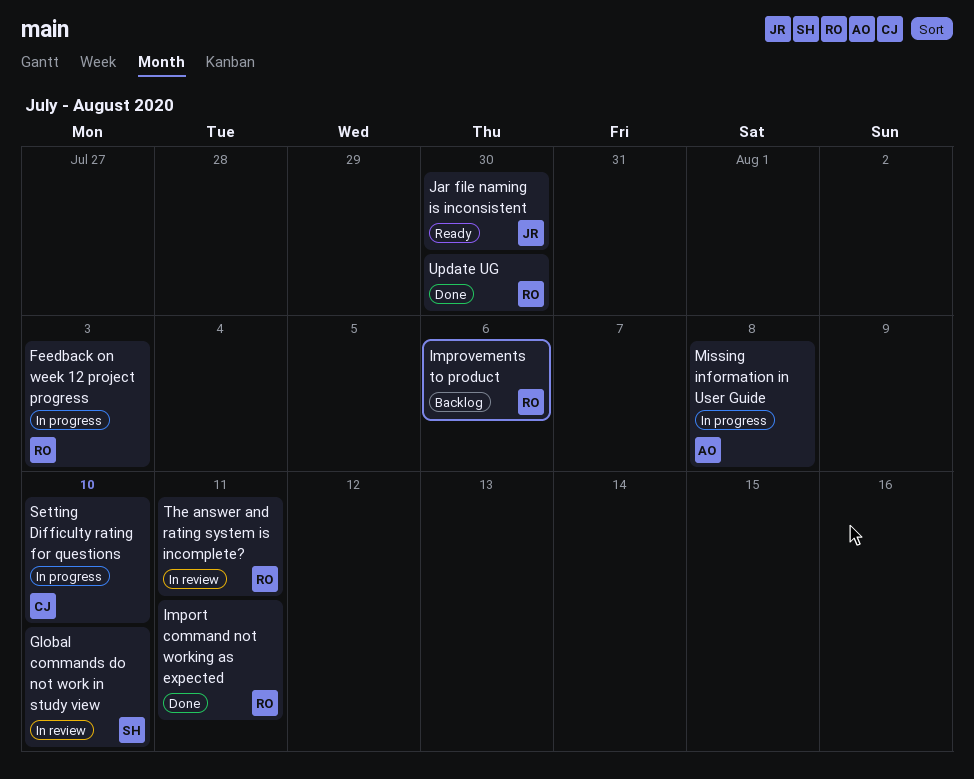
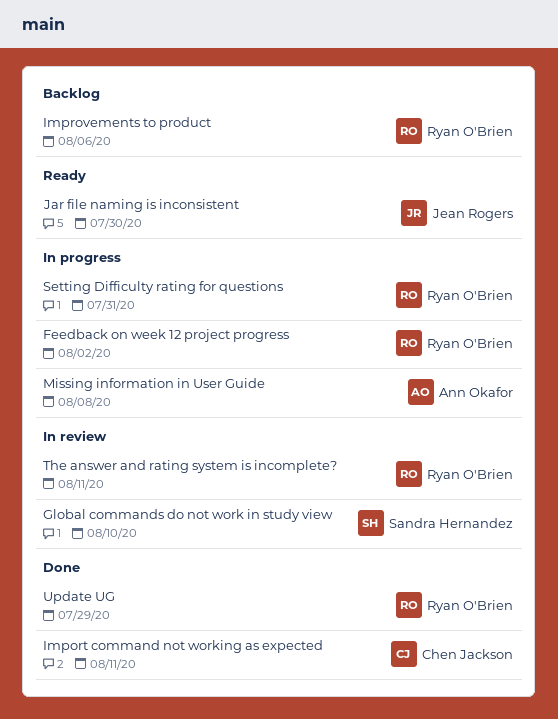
Feedback on week 12 project progress, due: Aug 3 -> Aug 2
Import command not working as expected, owner: Ryan O'Brien -> Chen Jackson
Setting Difficulty rating for questions, owner: Chen Jackson -> Ryan O'Brien
Setting Difficulty rating for questions, due: Aug 10 -> Jul 31
Update UG, due: Jul 30 -> Jul 29

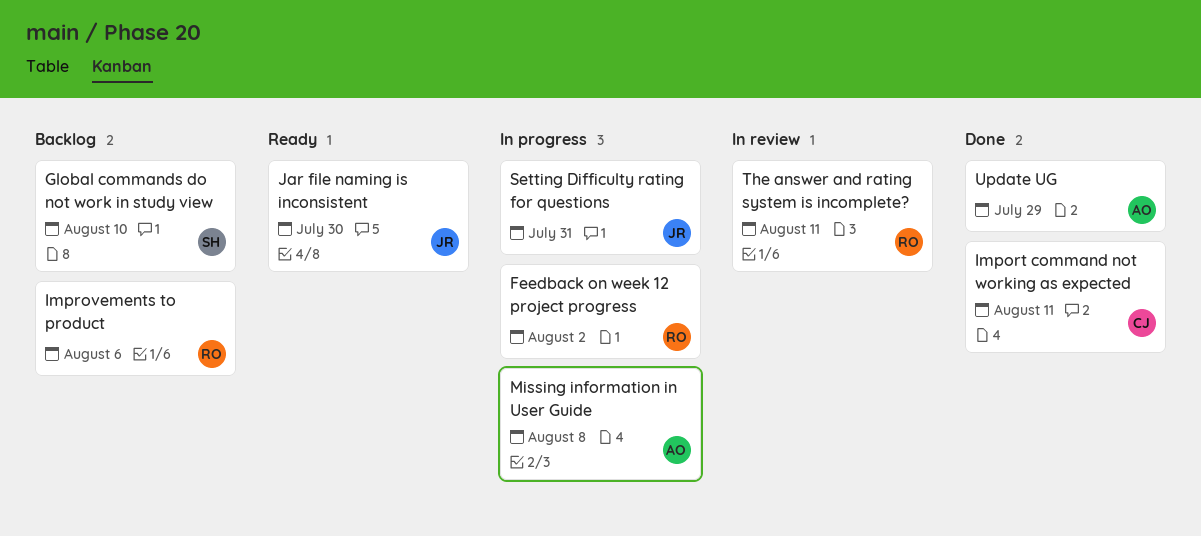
Global commands do not work in study view, status: In review -> Backlog
Setting Difficulty rating for questions, owner: Ryan O'Brien -> Jean Rogers
Update UG, owner: Ryan O'Brien -> Ann Okafor

